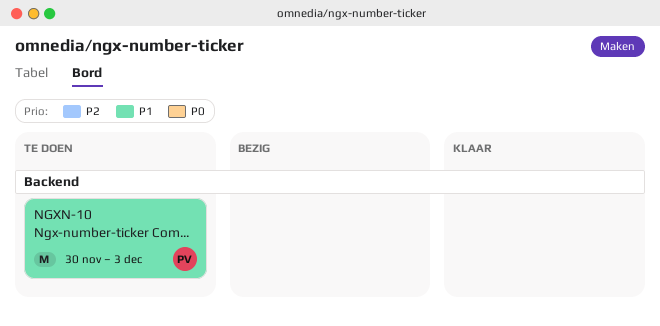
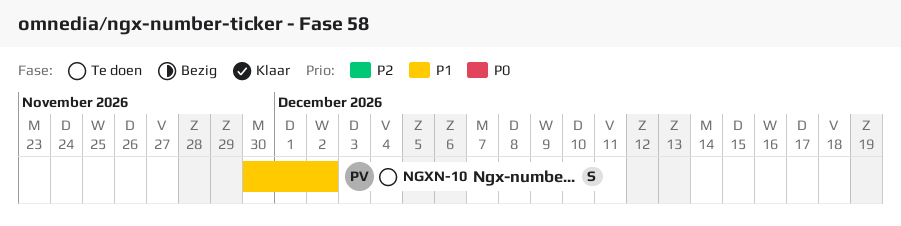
NGXN-10, estimate: M -> S
NGXN-10, due: Dec 3 -> Dec 2

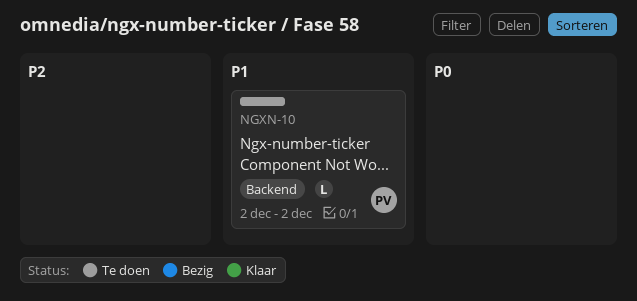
NGXN-10, estimate: S -> L
NGXN-10, start: Nov 30 -> Dec 2

